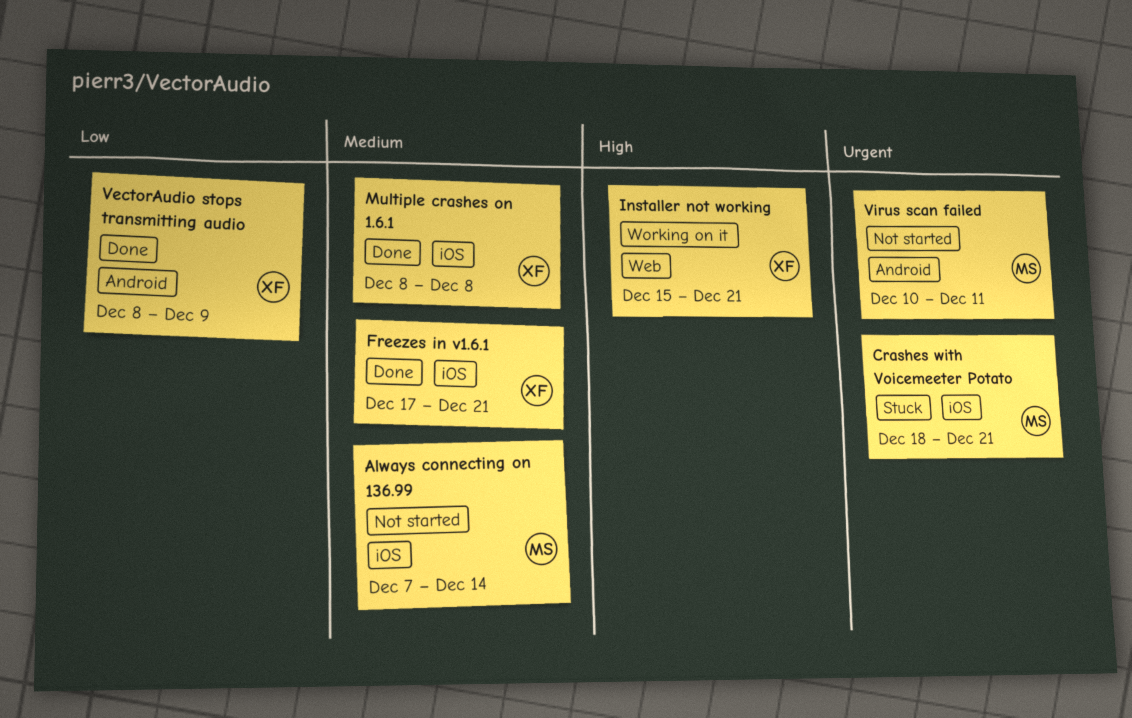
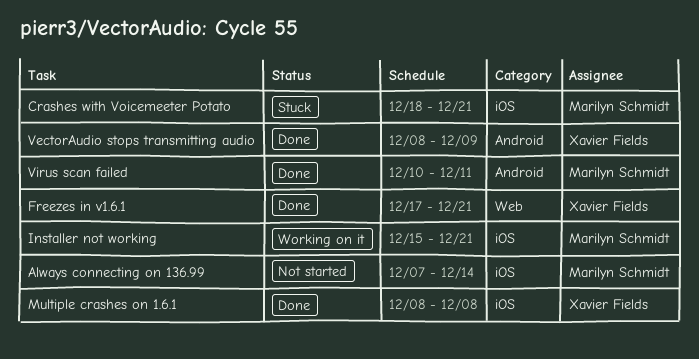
Freezes in v1.6.1, label: iOS -> Web
Installer not working, owner: Xavier Fields -> Marilyn Schmidt
Installer not working, label: Web -> iOS
Virus scan failed, status: Not started -> Done

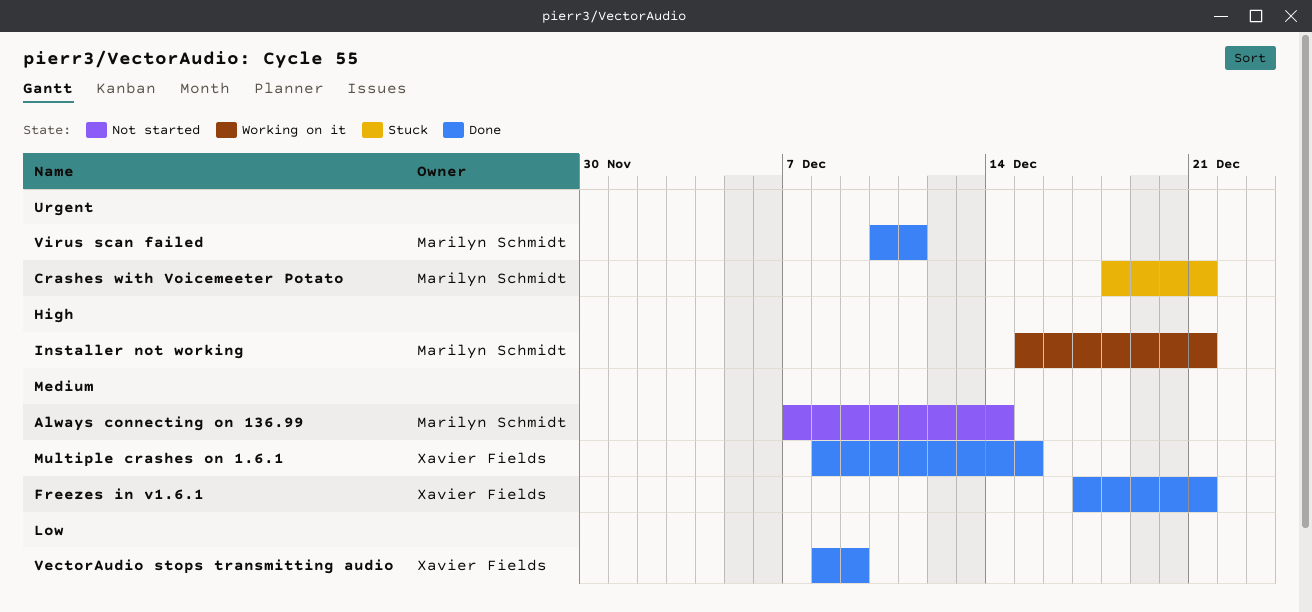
Multiple crashes on 1.6.1, due: Dec 8 -> Dec 15

